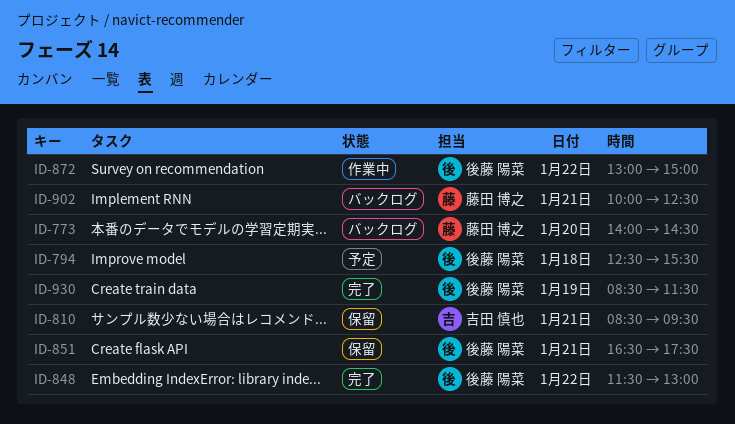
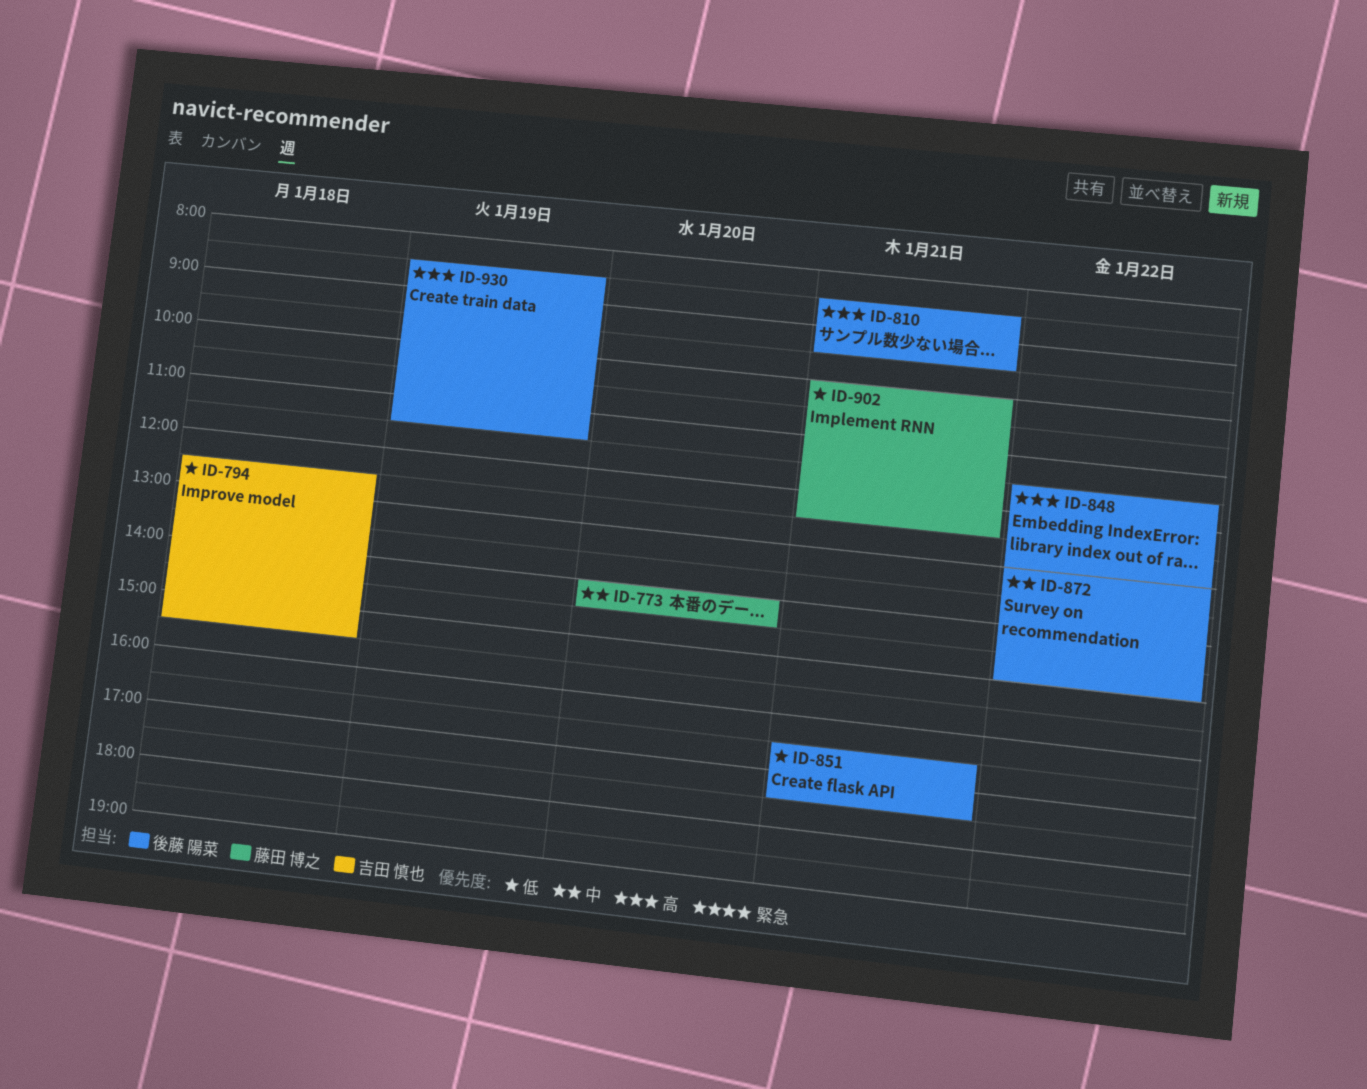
ID-794, owner: 後藤 陽菜 -> 吉田 慎也
ID-810, owner: 吉田 慎也 -> 後藤 陽菜

